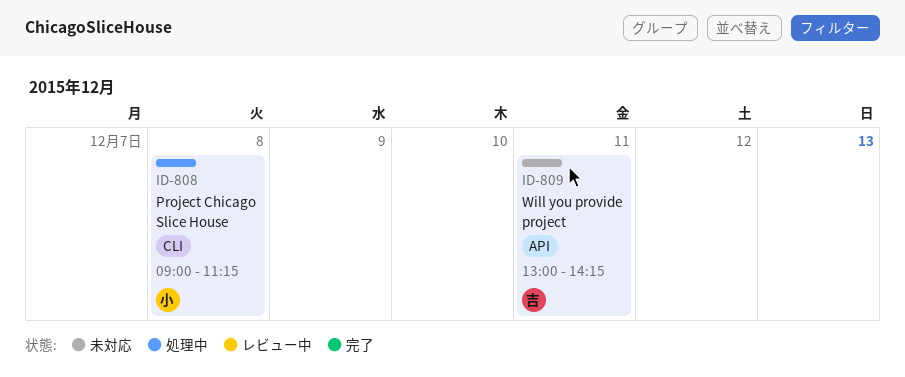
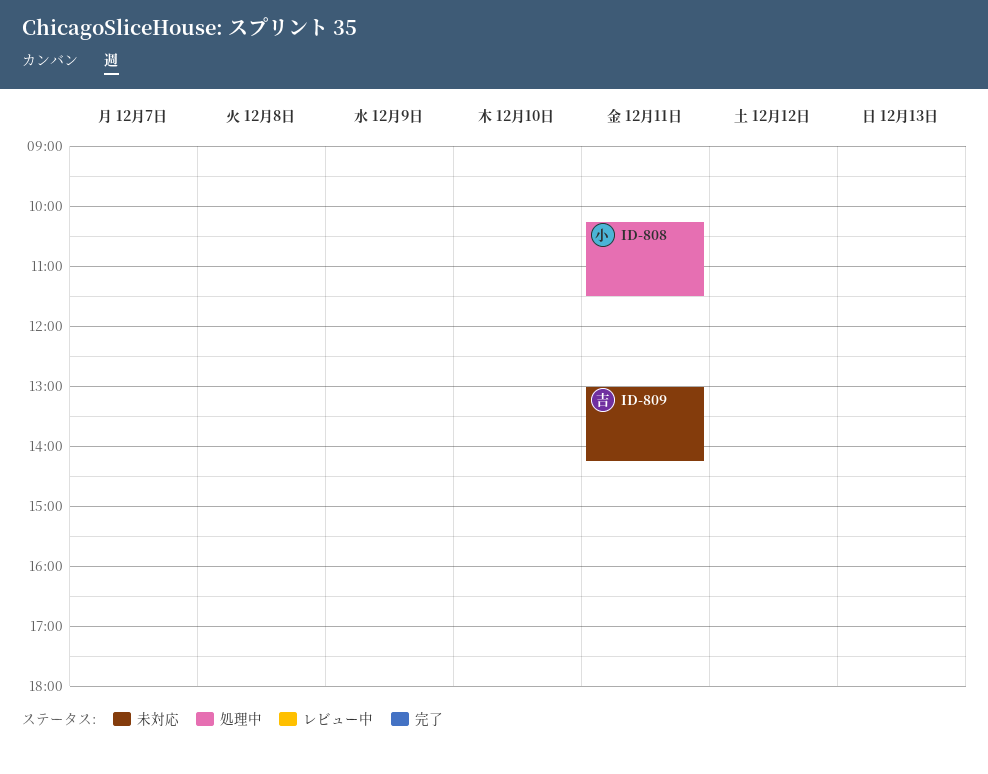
ID-808, day: Dec 8 -> Dec 11
ID-808, begins: 09:00 -> 10:15
ID-808, ends: 11:15 -> 11:30

